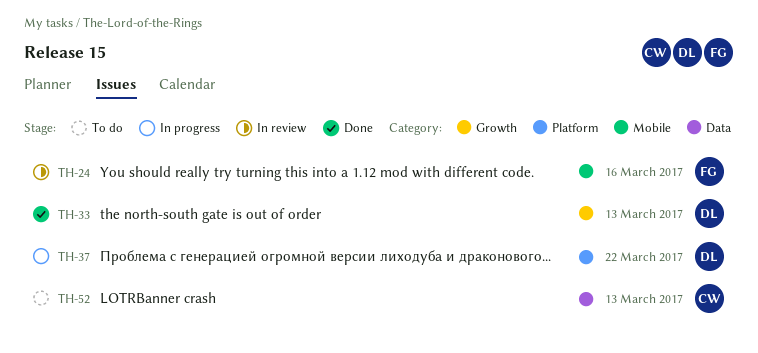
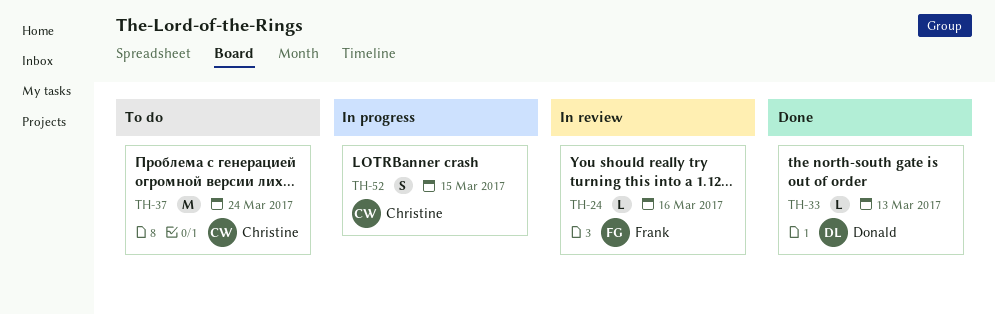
TH-37, status: In progress -> To do
TH-37, owner: Donald -> Christine
TH-37, due: Mar 22 -> Mar 24
TH-52, status: To do -> In progress
TH-52, due: Mar 13 -> Mar 15

